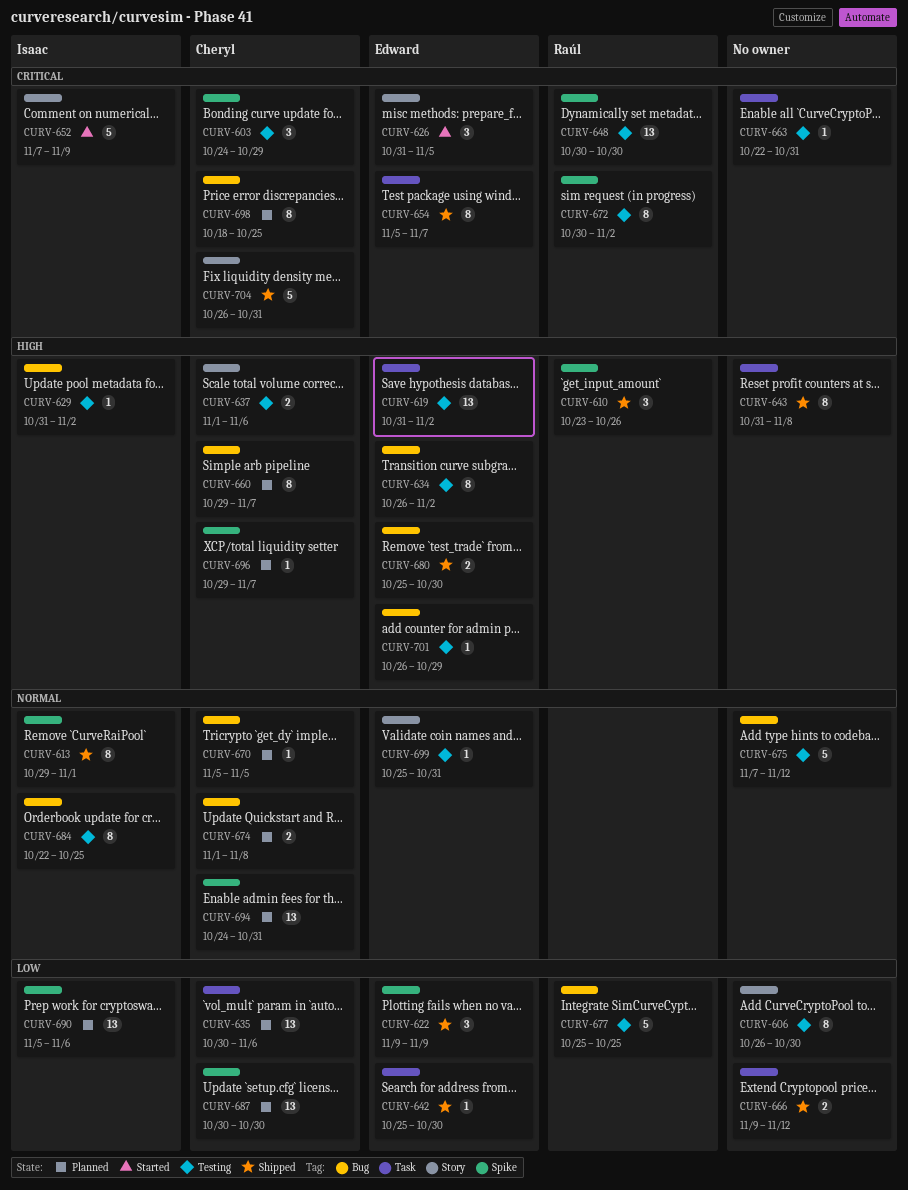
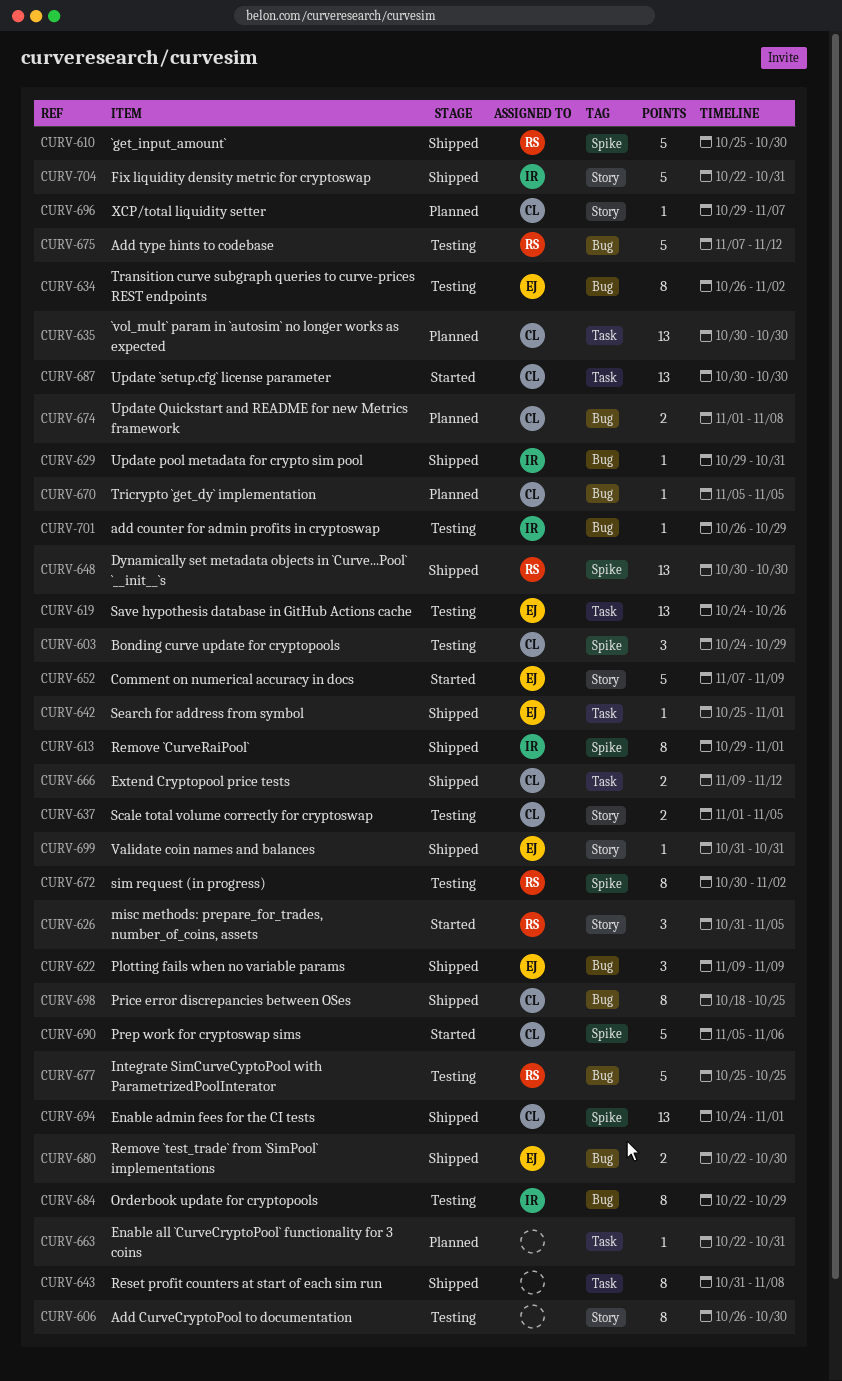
CURV-610, estimate: 3 -> 5
CURV-610, start: Oct 23 -> Oct 25
CURV-610, due: Oct 26 -> Oct 30
CURV-619, start: Oct 31 -> Oct 24
CURV-619, due: Nov 2 -> Oct 26
CURV-622, label: Spike -> Bug
CURV-626, owner: Edward -> Raúl
CURV-629, status: Testing -> Shipped
CURV-629, start: Oct 31 -> Oct 29
CURV-629, due: Nov 2 -> Oct 31
CURV-635, due: Nov 6 -> Oct 30
CURV-637, due: Nov 6 -> Nov 5
CURV-642, due: Oct 30 -> Nov 1
CURV-648, status: Testing -> Shipped
CURV-652, owner: Isaac -> Edward
CURV-654: present -> none
CURV-660: present -> none
CURV-663, status: Testing -> Planned
CURV-666, owner: none -> Cheryl
CURV-675, owner: none -> Raúl
CURV-680, start: Oct 25 -> Oct 22
CURV-684, due: Oct 25 -> Oct 29
CURV-687, status: Planned -> Started
CURV-687, label: Spike -> Task
CURV-690, status: Planned -> Started
CURV-690, owner: Isaac -> Cheryl
CURV-690, estimate: 13 -> 5
CURV-694, status: Planned -> Shipped
CURV-694, due: Oct 31 -> Nov 1
CURV-696, label: Spike -> Story
CURV-698, status: Planned -> Shipped
CURV-699, status: Testing -> Shipped
CURV-699, start: Oct 25 -> Oct 31
CURV-701, owner: Edward -> Isaac
CURV-704, owner: Cheryl -> Isaac
CURV-704, start: Oct 26 -> Oct 22

